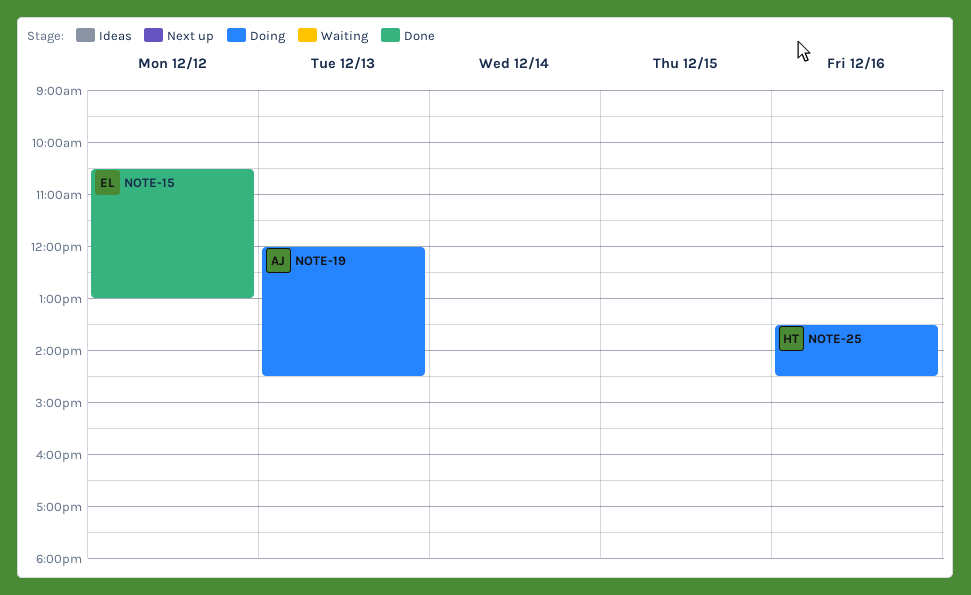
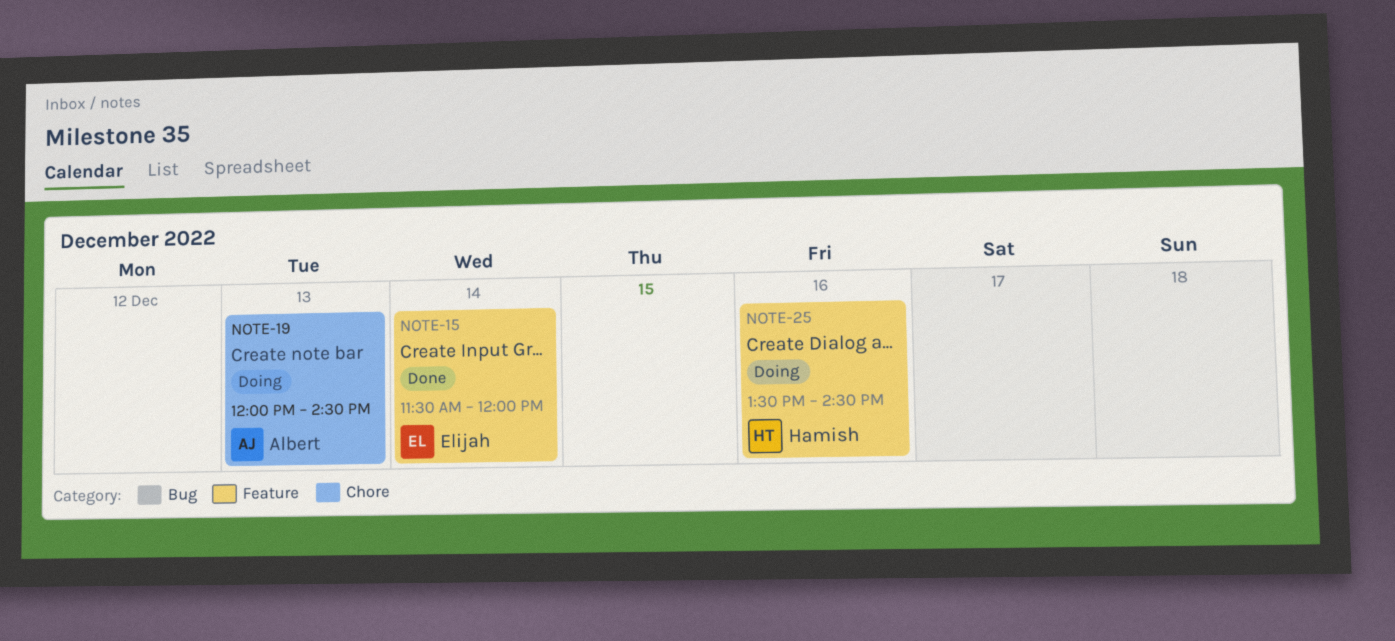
NOTE-15, day: Dec 12 -> Dec 14
NOTE-15, begins: 10:30 -> 11:30
NOTE-15, ends: 13:00 -> 12:00

